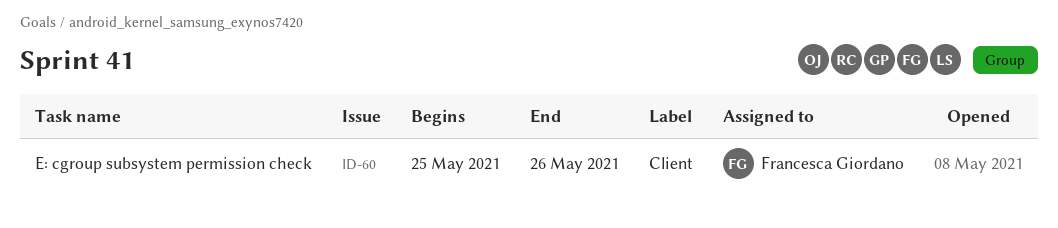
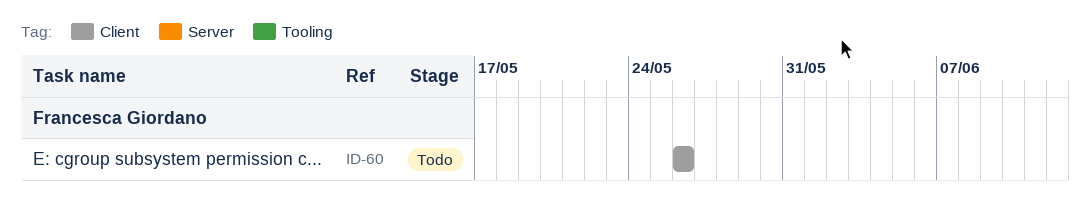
ID-60, start: May 25 -> May 26

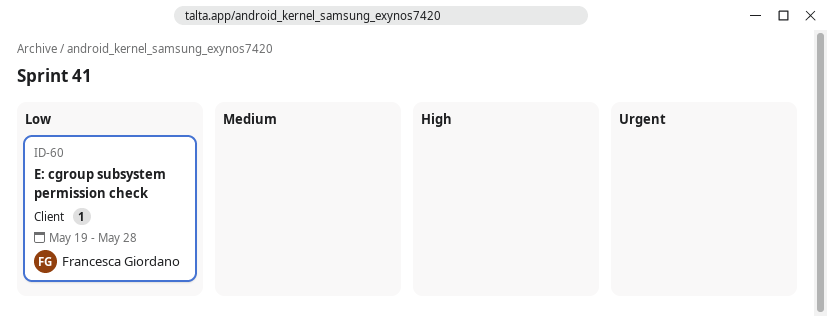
ID-60, start: May 26 -> May 19
ID-60, due: May 26 -> May 28

